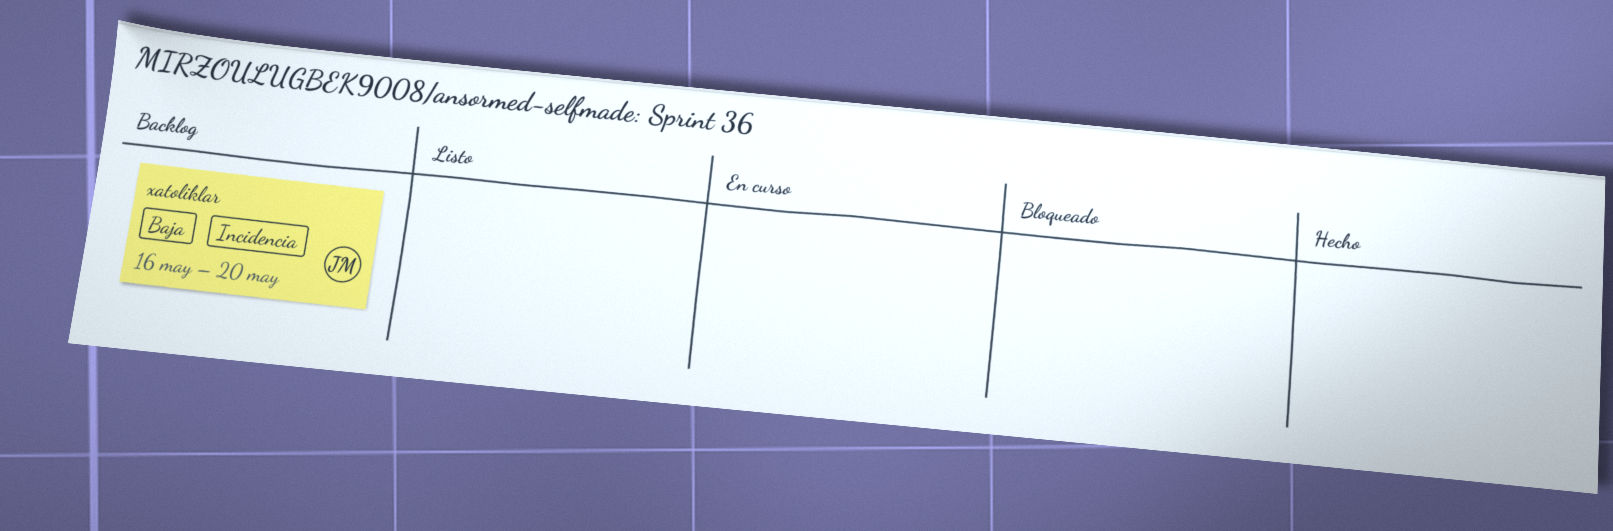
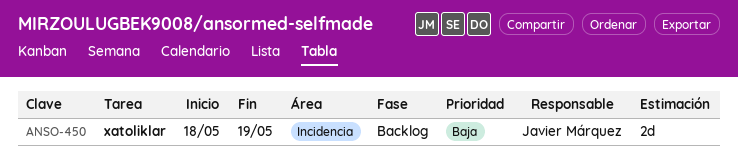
xatoliklar, start: May 16 -> May 18
xatoliklar, due: May 20 -> May 19

